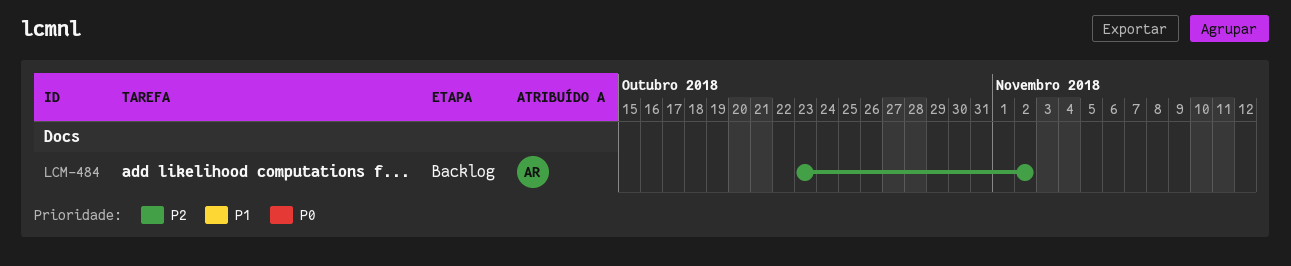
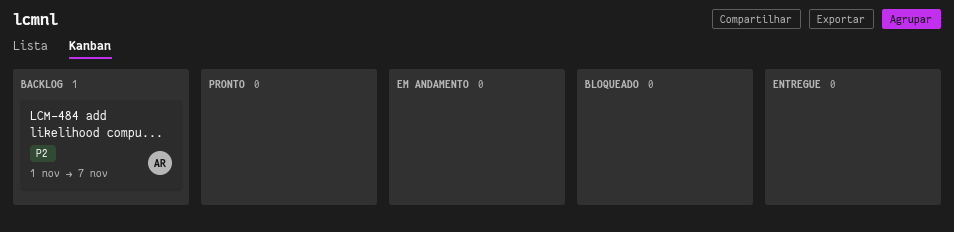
LCM-484, start: Oct 23 -> Nov 1
LCM-484, due: Nov 2 -> Nov 7

